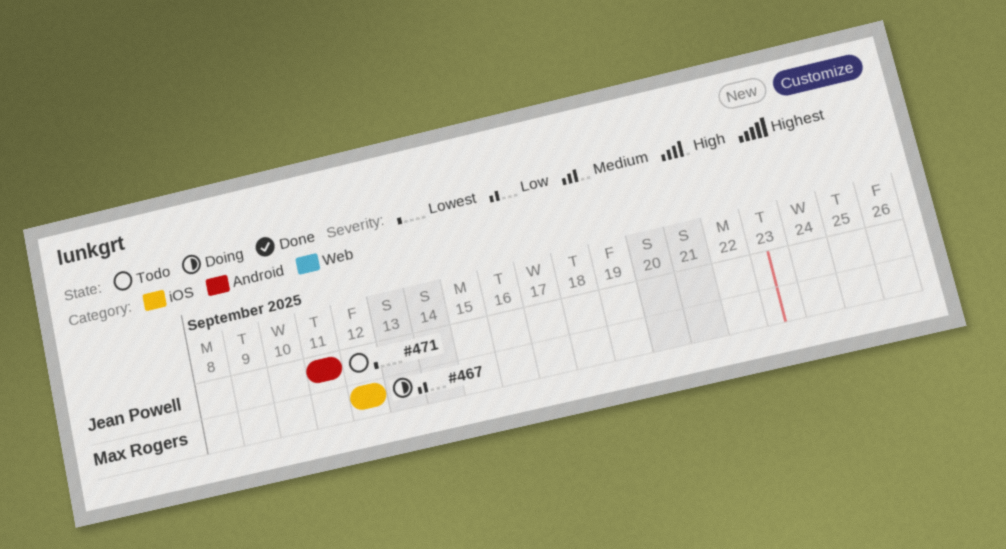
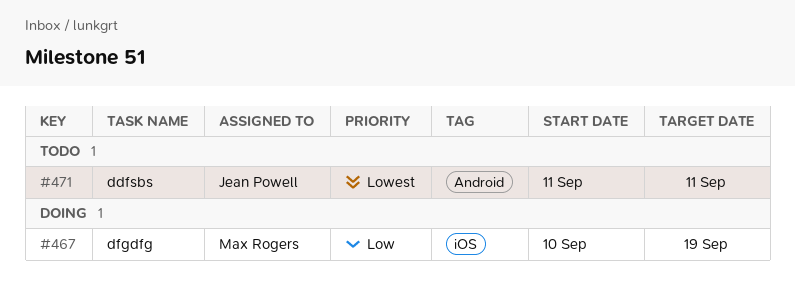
#467, start: Sep 12 -> Sep 10
#467, due: Sep 12 -> Sep 19

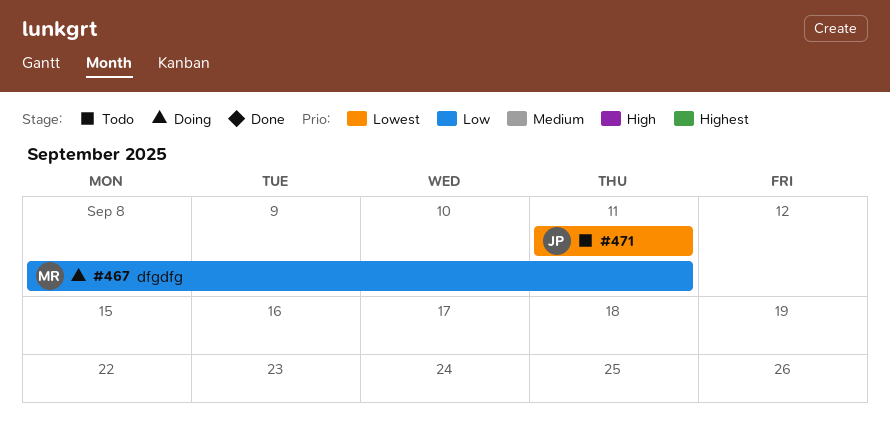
#467, start: Sep 10 -> Sep 8
#467, due: Sep 19 -> Sep 11

